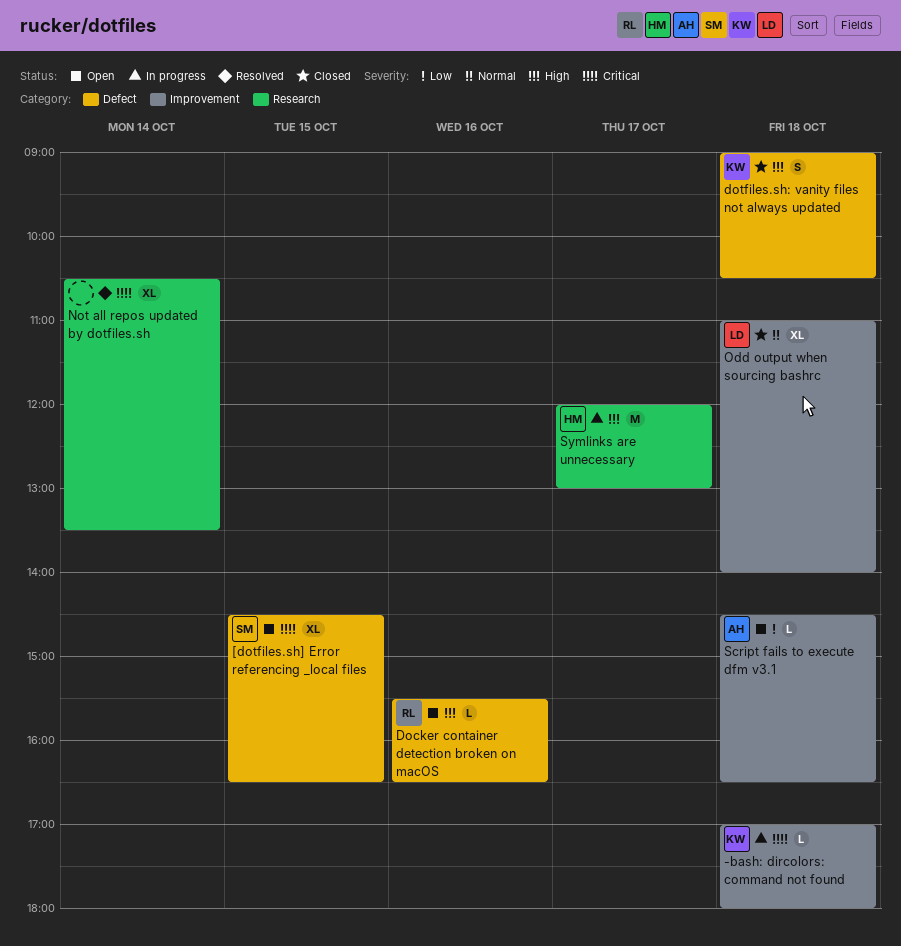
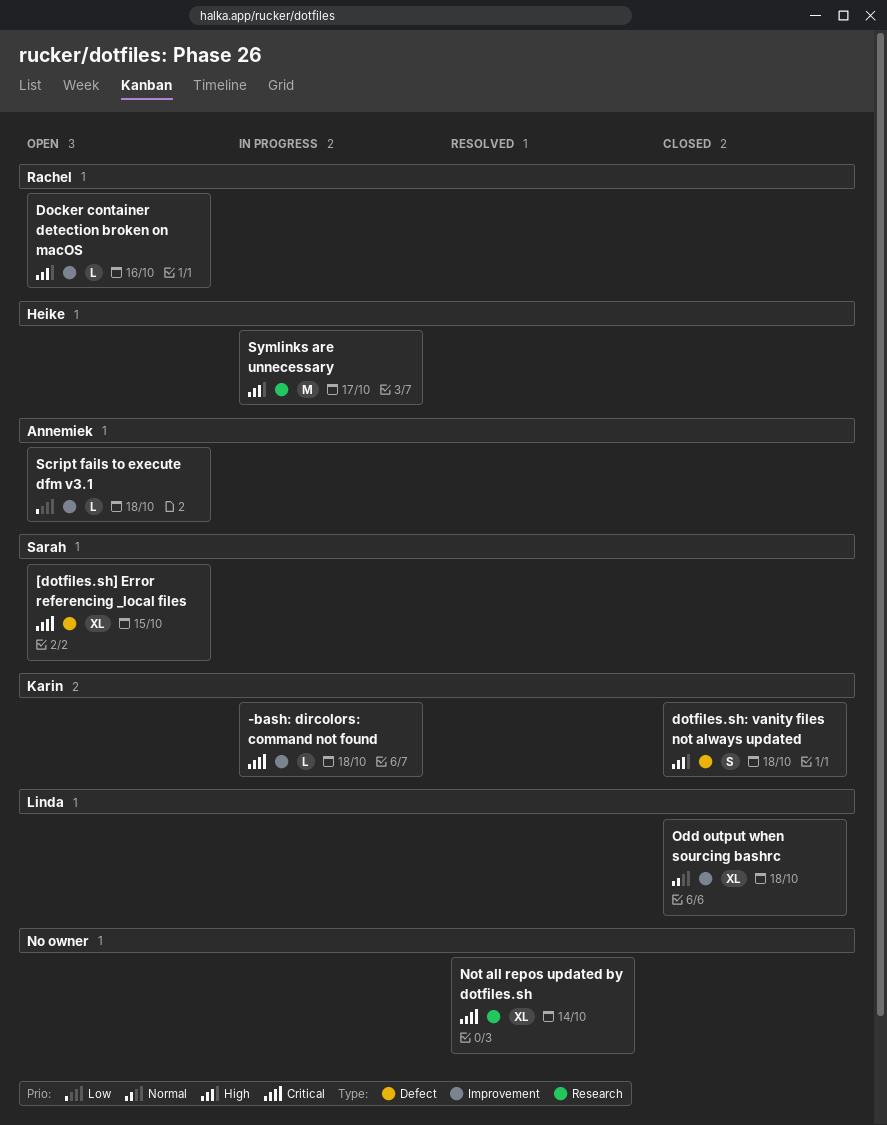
Docker container detection broken on macOS, label: Defect -> Improvement

